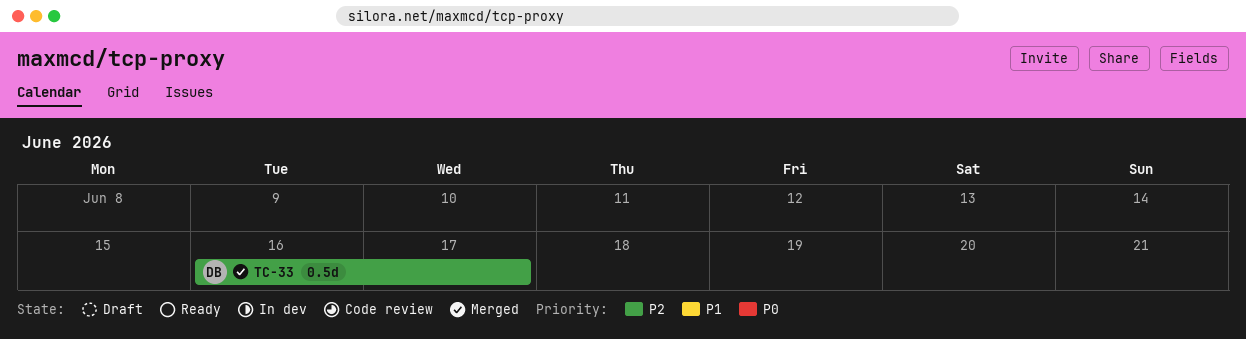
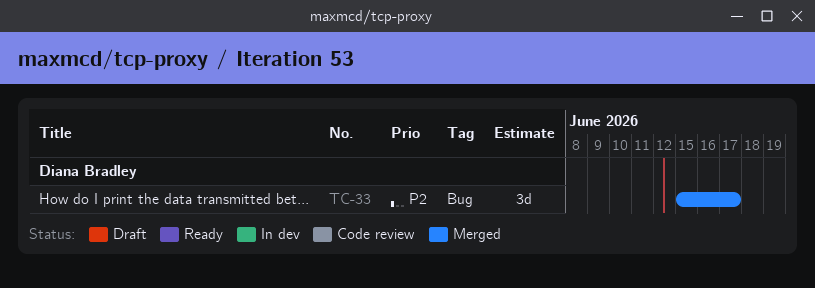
TC-33, estimate: 0.5d -> 3d
TC-33, start: Jun 16 -> Jun 15

